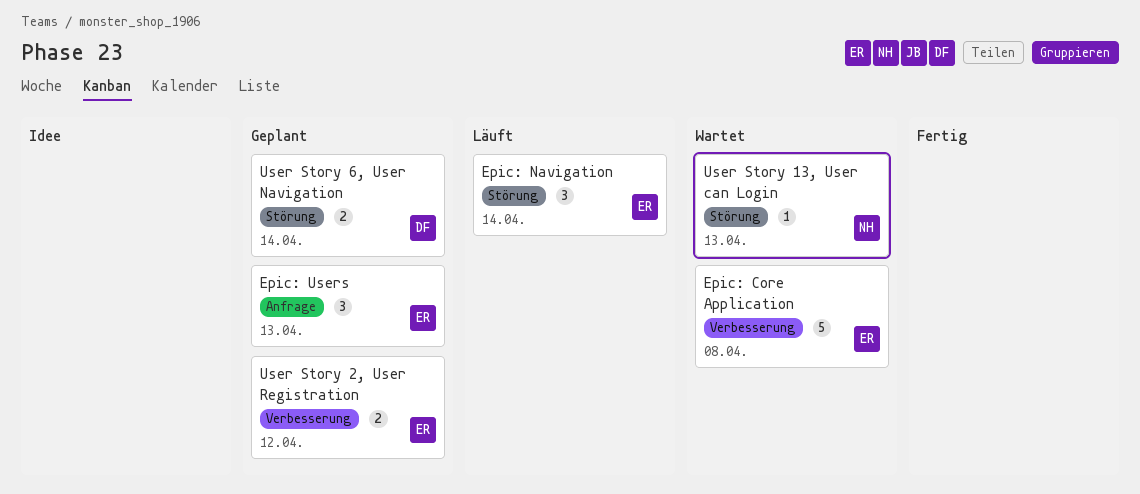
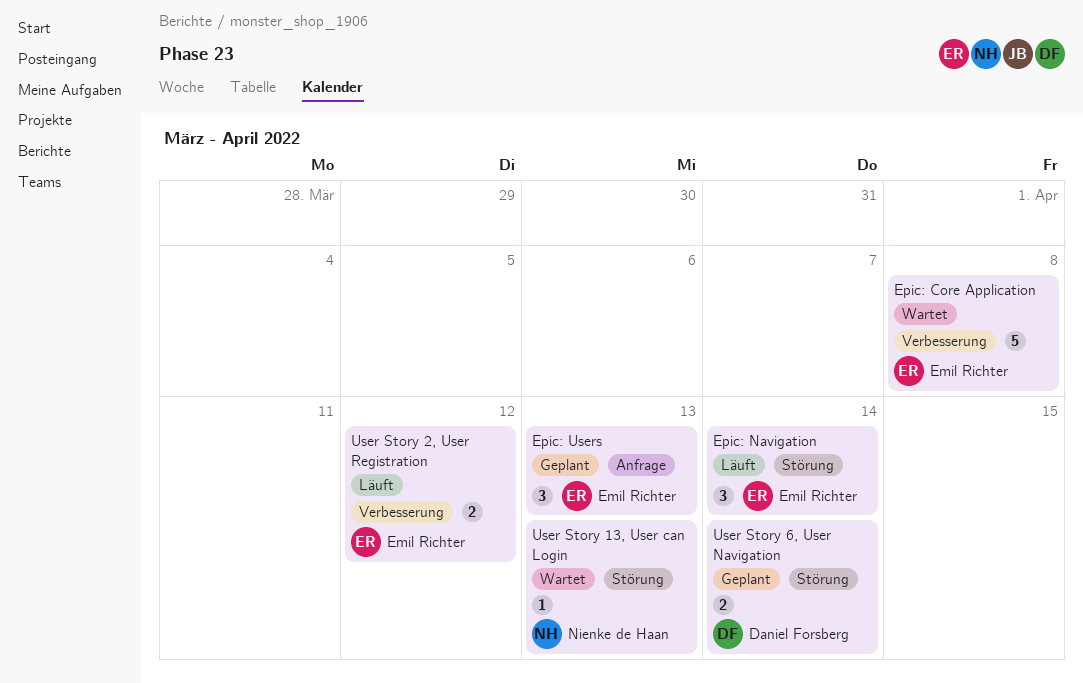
User Story 2, User Registration, status: Geplant -> Läuft

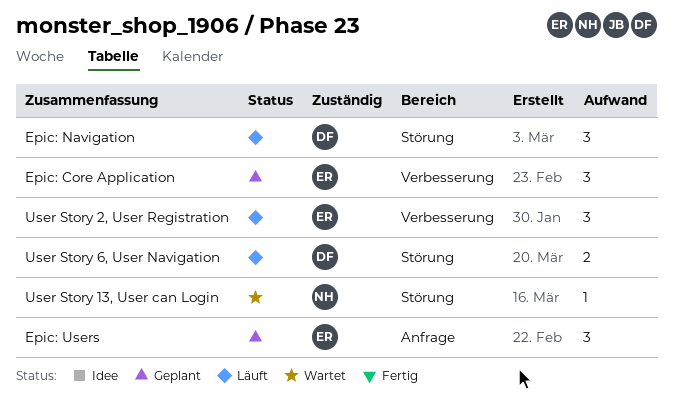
Epic: Core Application, status: Wartet -> Geplant
Epic: Core Application, estimate: 5 -> 3
Epic: Navigation, owner: Emil Richter -> Daniel Forsberg
User Story 2, User Registration, estimate: 2 -> 3
User Story 6, User Navigation, status: Geplant -> Läuft

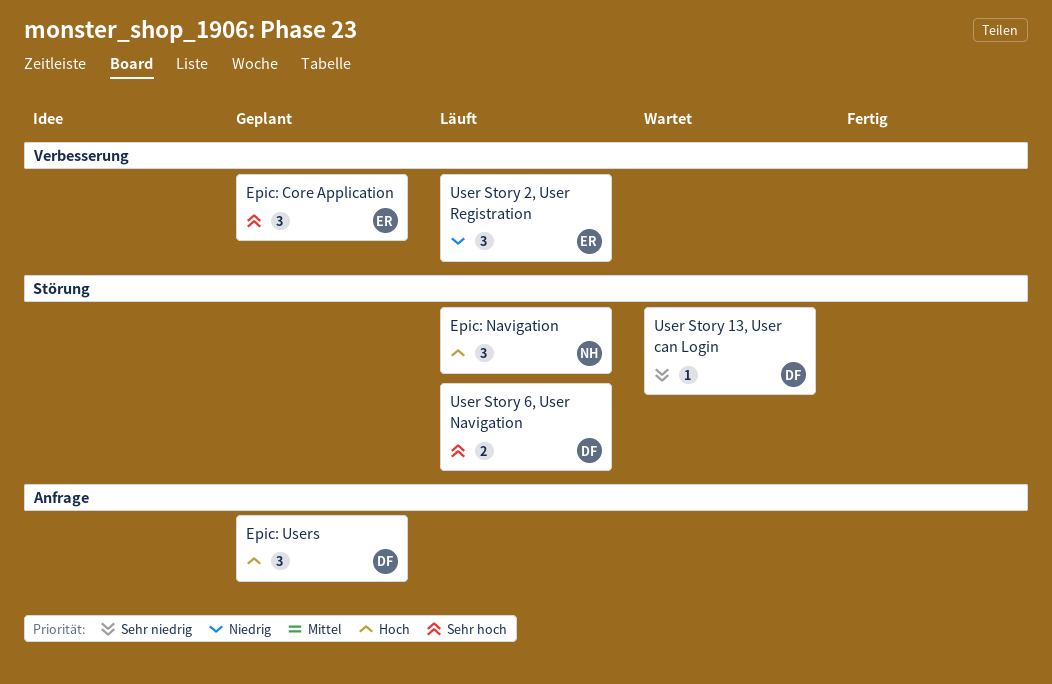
Epic: Navigation, owner: DF -> NH
Epic: Users, owner: ER -> DF
User Story 13, User can Login, owner: NH -> DF

